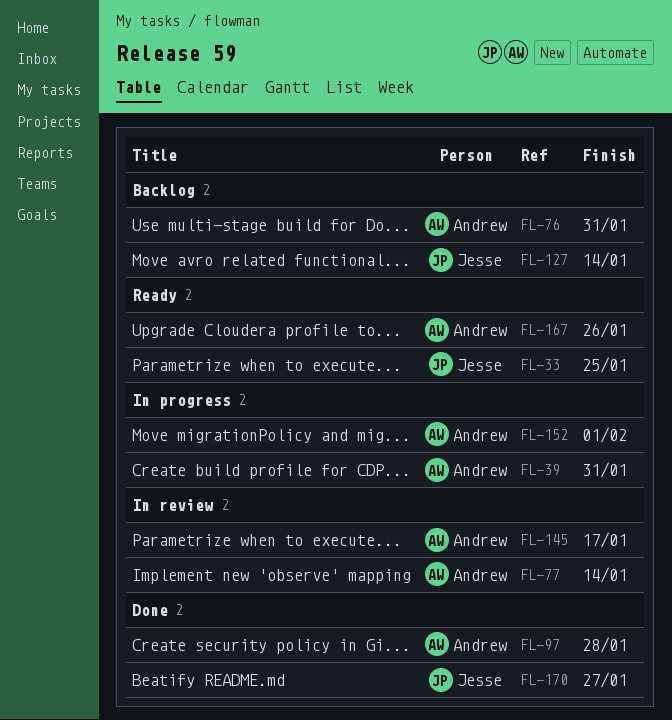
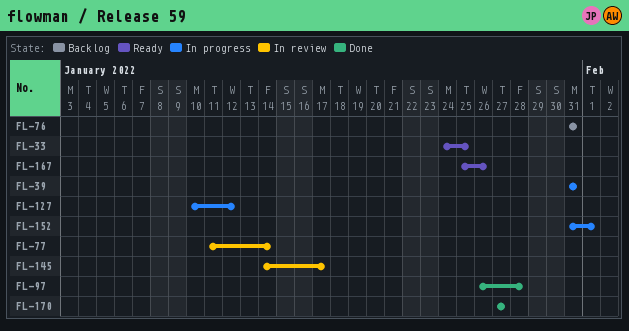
FL-127, status: Backlog -> In progress
FL-127, due: Jan 14 -> Jan 12

